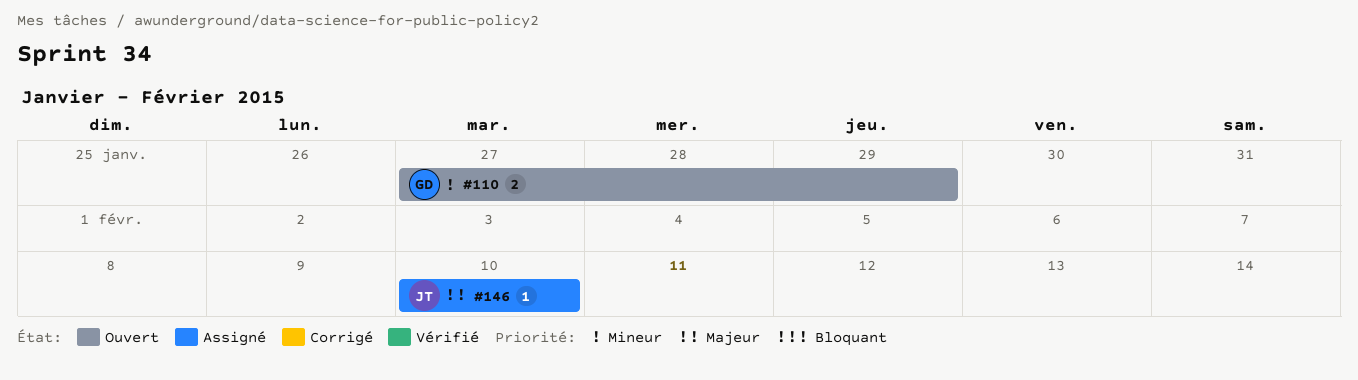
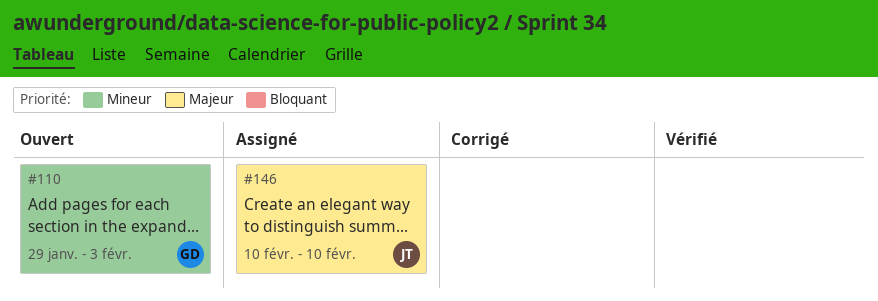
#110, start: Jan 27 -> Jan 29
#110, due: Jan 29 -> Feb 3

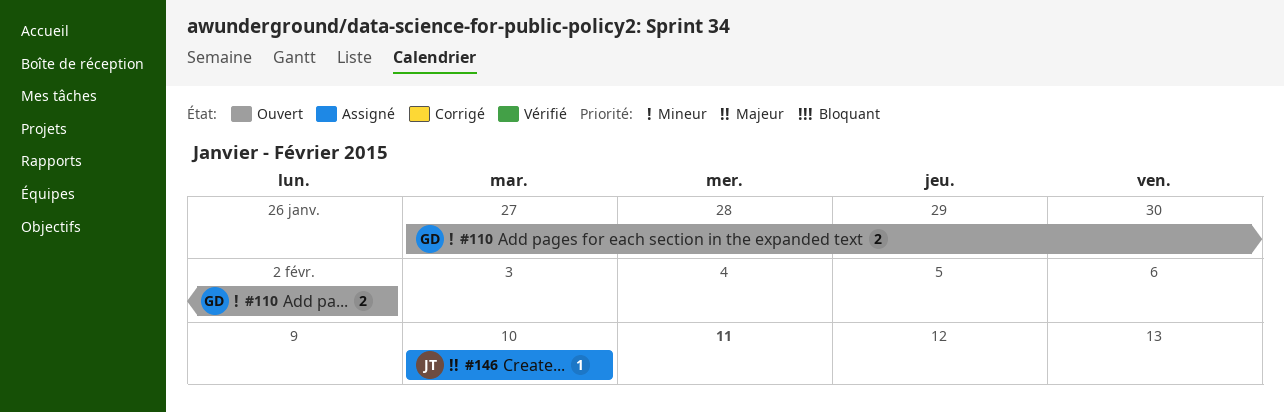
#110, start: Jan 29 -> Jan 27
#110, due: Feb 3 -> Feb 2

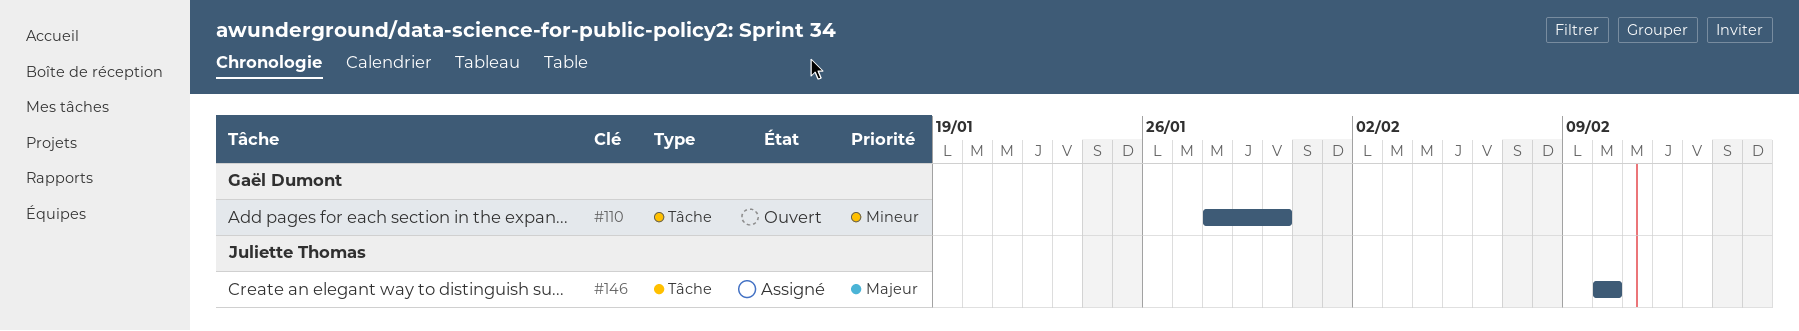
#110, start: Jan 27 -> Jan 28
#110, due: Feb 2 -> Jan 30

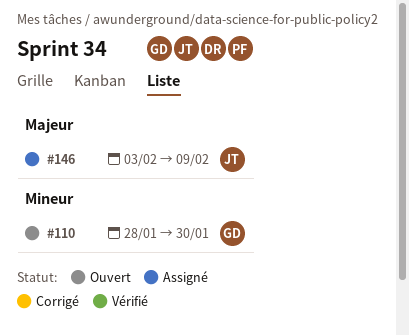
#146, start: Feb 10 -> Feb 3
#146, due: Feb 10 -> Feb 9

